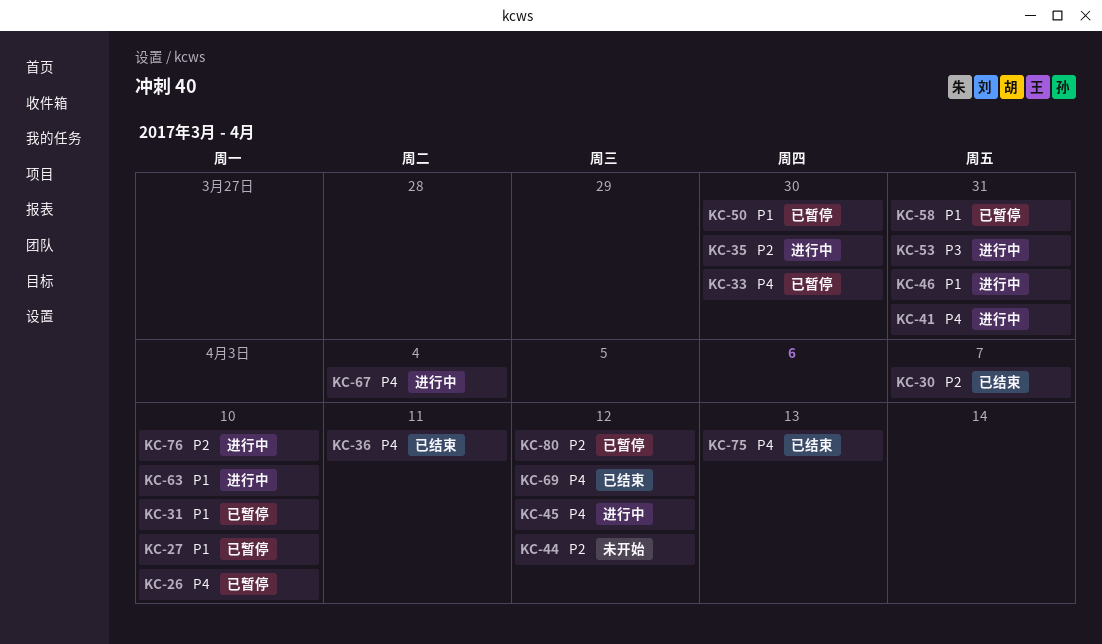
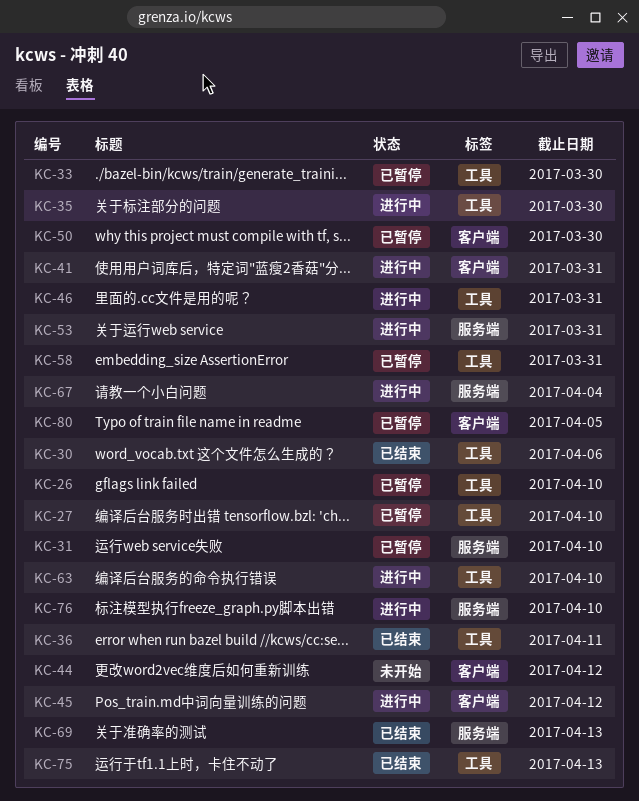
KC-30, due: Apr 7 -> Apr 6
KC-69, due: Apr 12 -> Apr 13
KC-80, due: Apr 12 -> Apr 5

